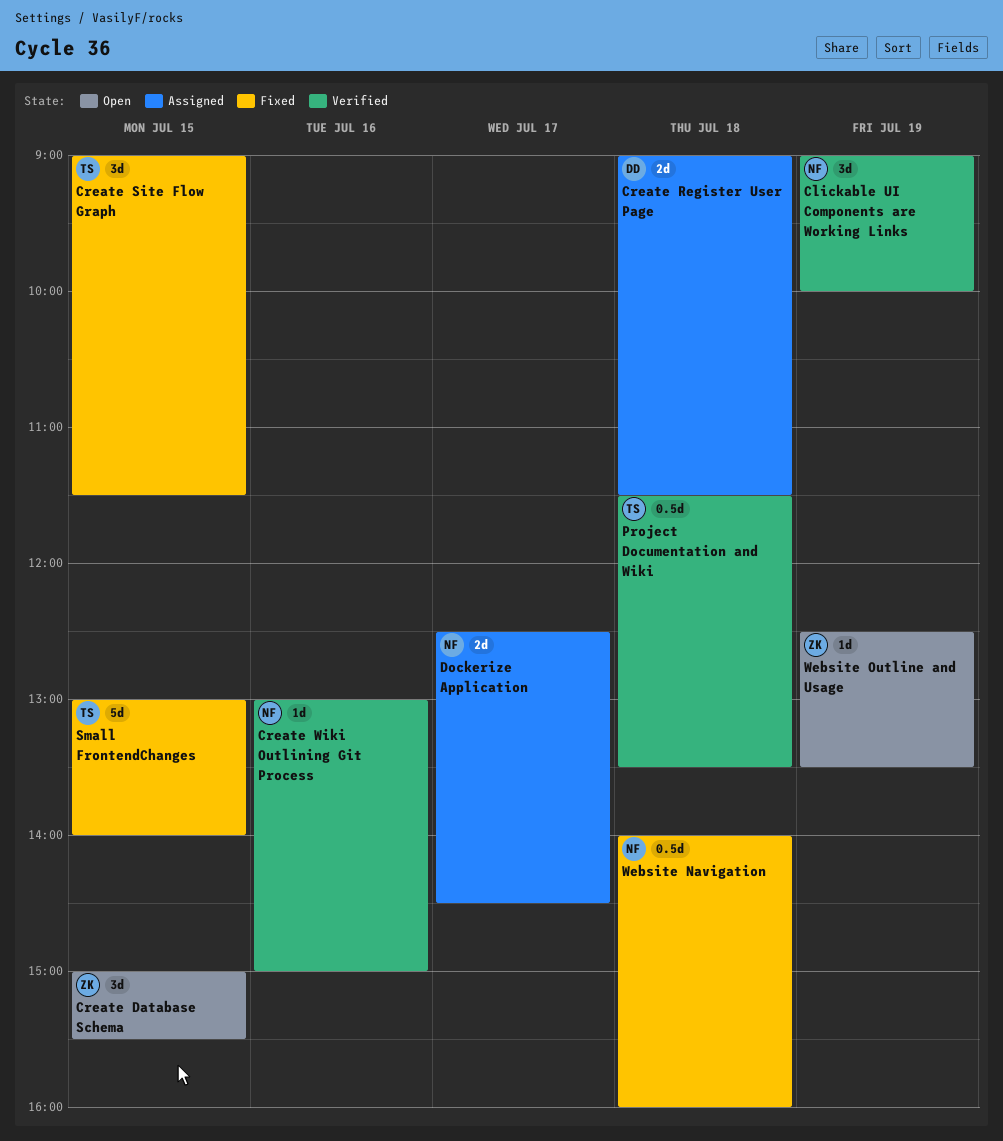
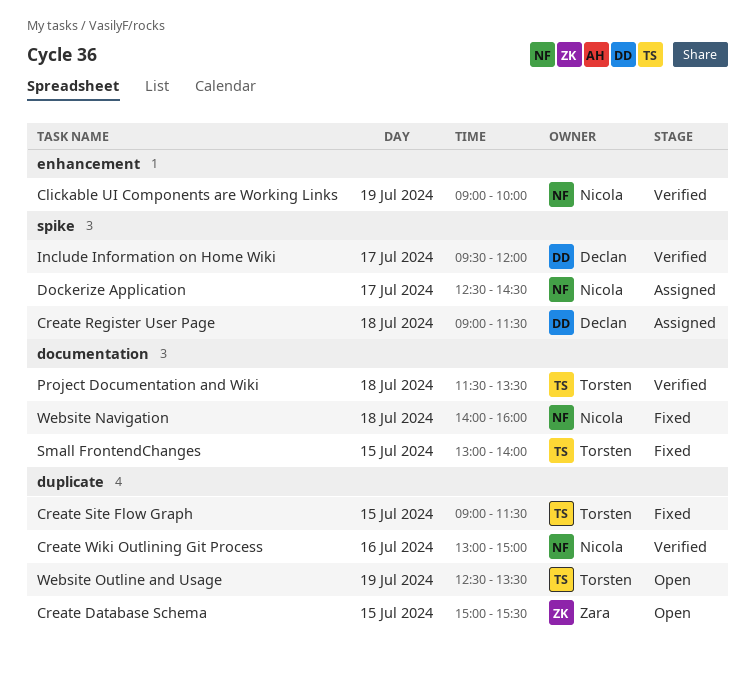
Include Information on Home Wiki: none -> present
Website Outline and Usage, owner: Zara -> Torsten

